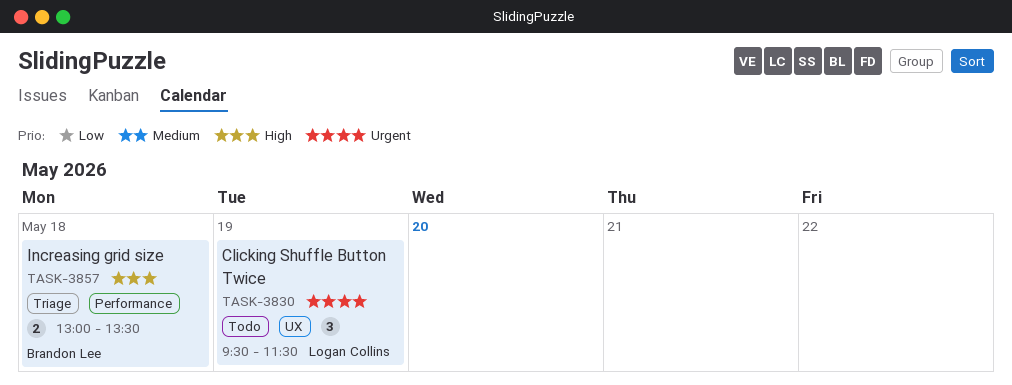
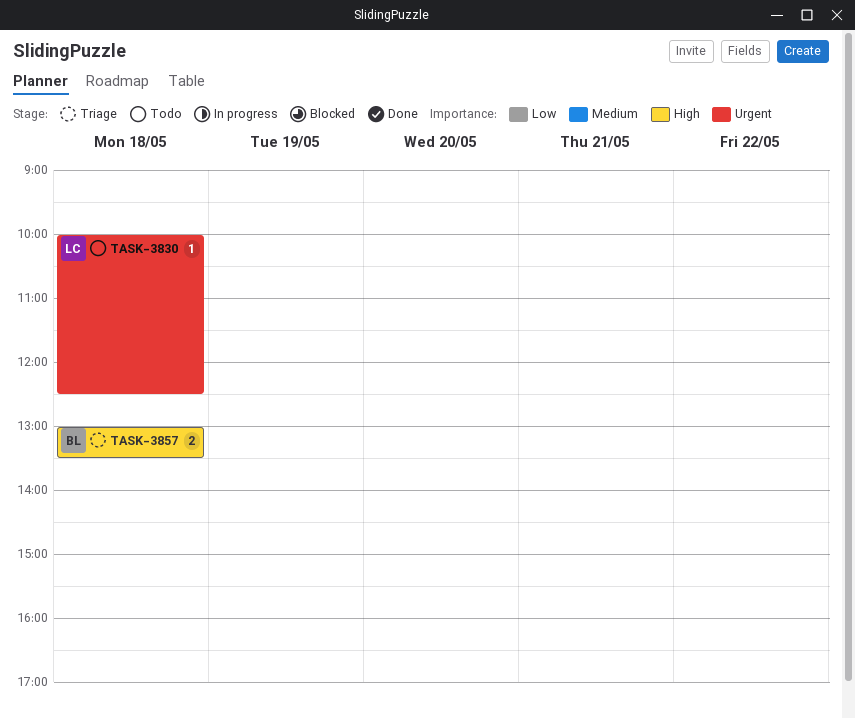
TASK-3830, estimate: 3 -> 1
TASK-3830, day: May 19 -> May 18
TASK-3830, begins: 09:30 -> 10:00
TASK-3830, ends: 11:30 -> 12:30

